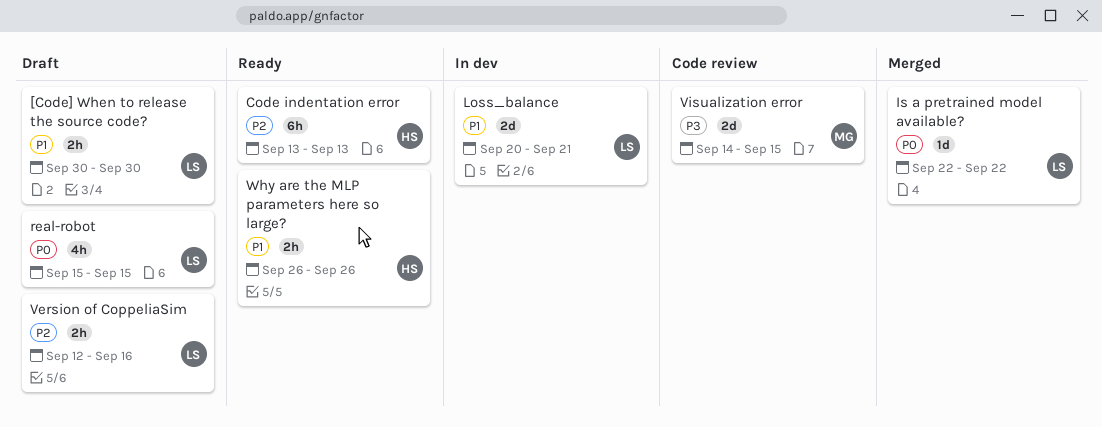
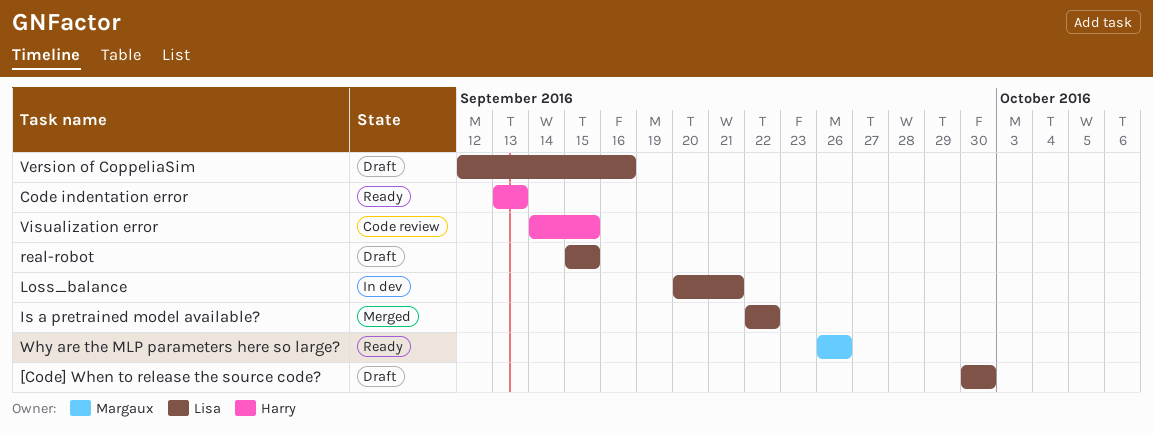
Visualization error, owner: Margaux -> Harry
Why are the MLP parameters here so large?, owner: Harry -> Margaux

